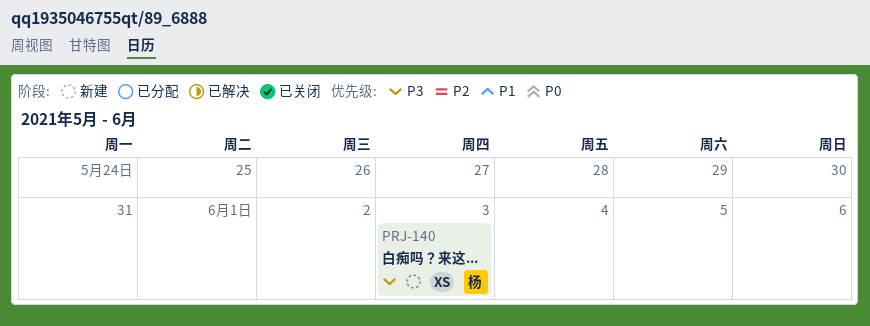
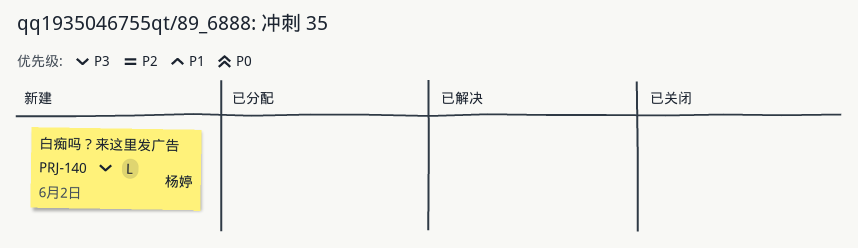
PRJ-140, estimate: XS -> L
PRJ-140, due: Jun 3 -> Jun 2

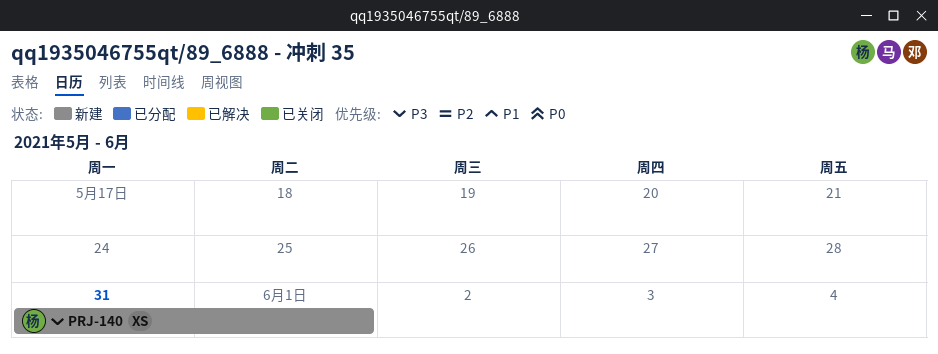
PRJ-140, estimate: L -> XS
PRJ-140, due: Jun 2 -> Jun 1

